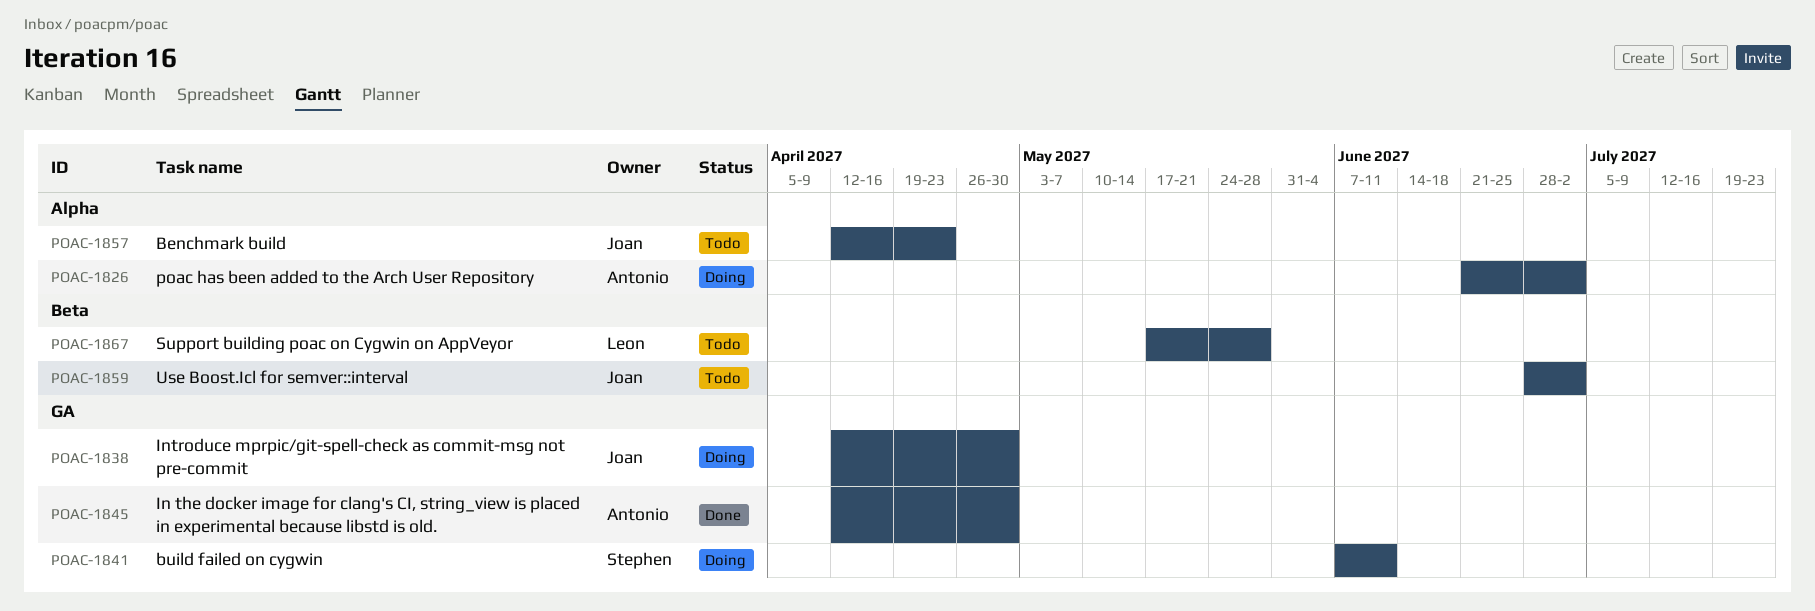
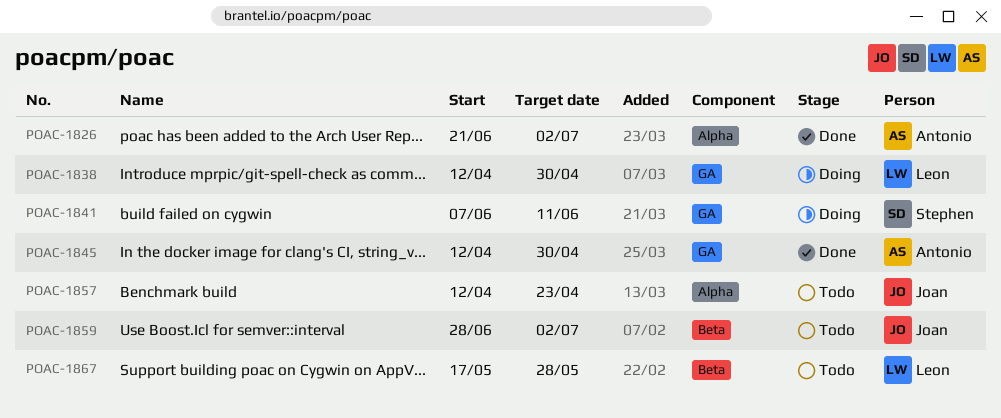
POAC-1826, status: Doing -> Done
POAC-1838, owner: Joan -> Leon

